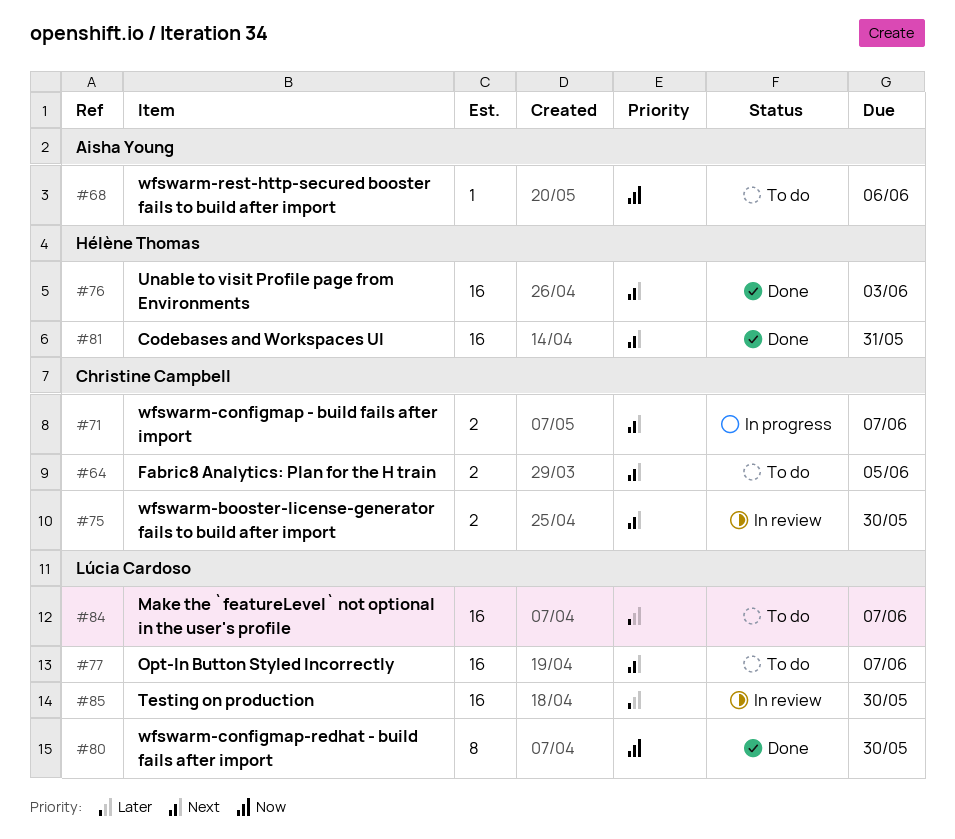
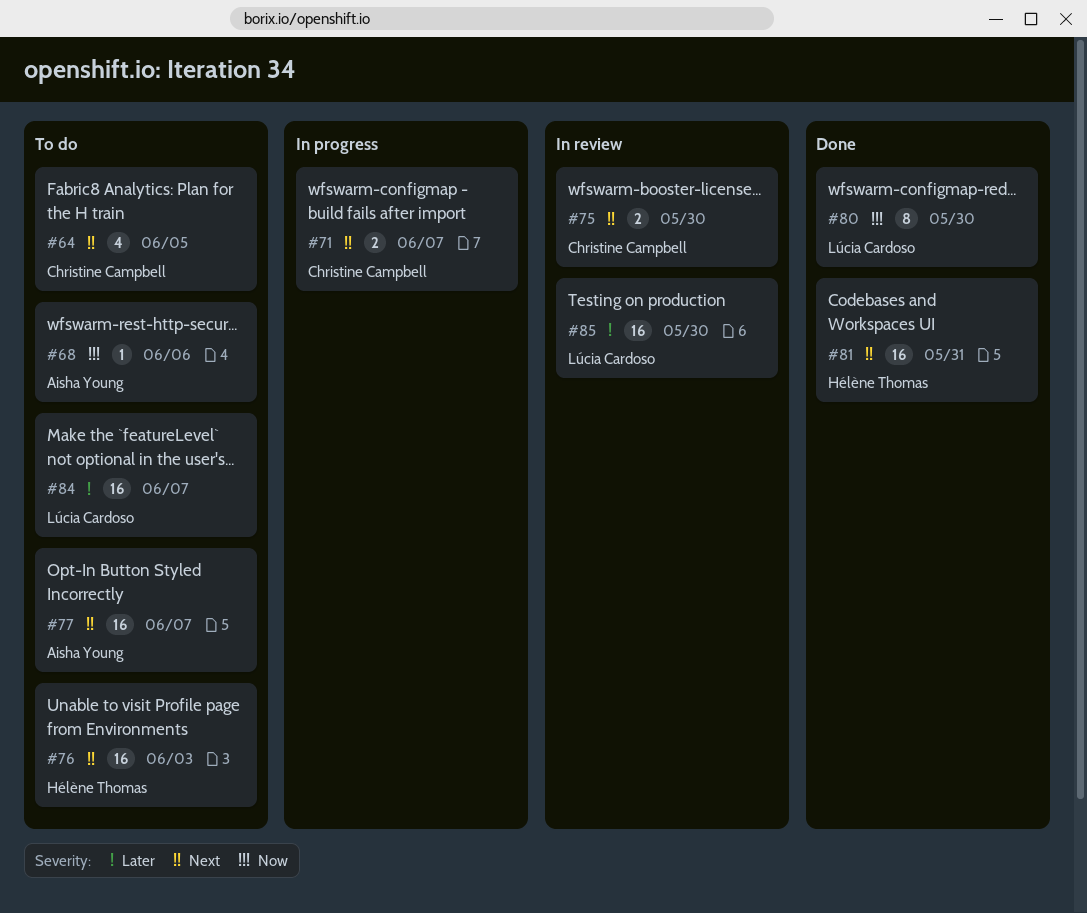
#64, estimate: 2 -> 4
#76, status: Done -> To do
#77, owner: Lúcia Cardoso -> Aisha Young

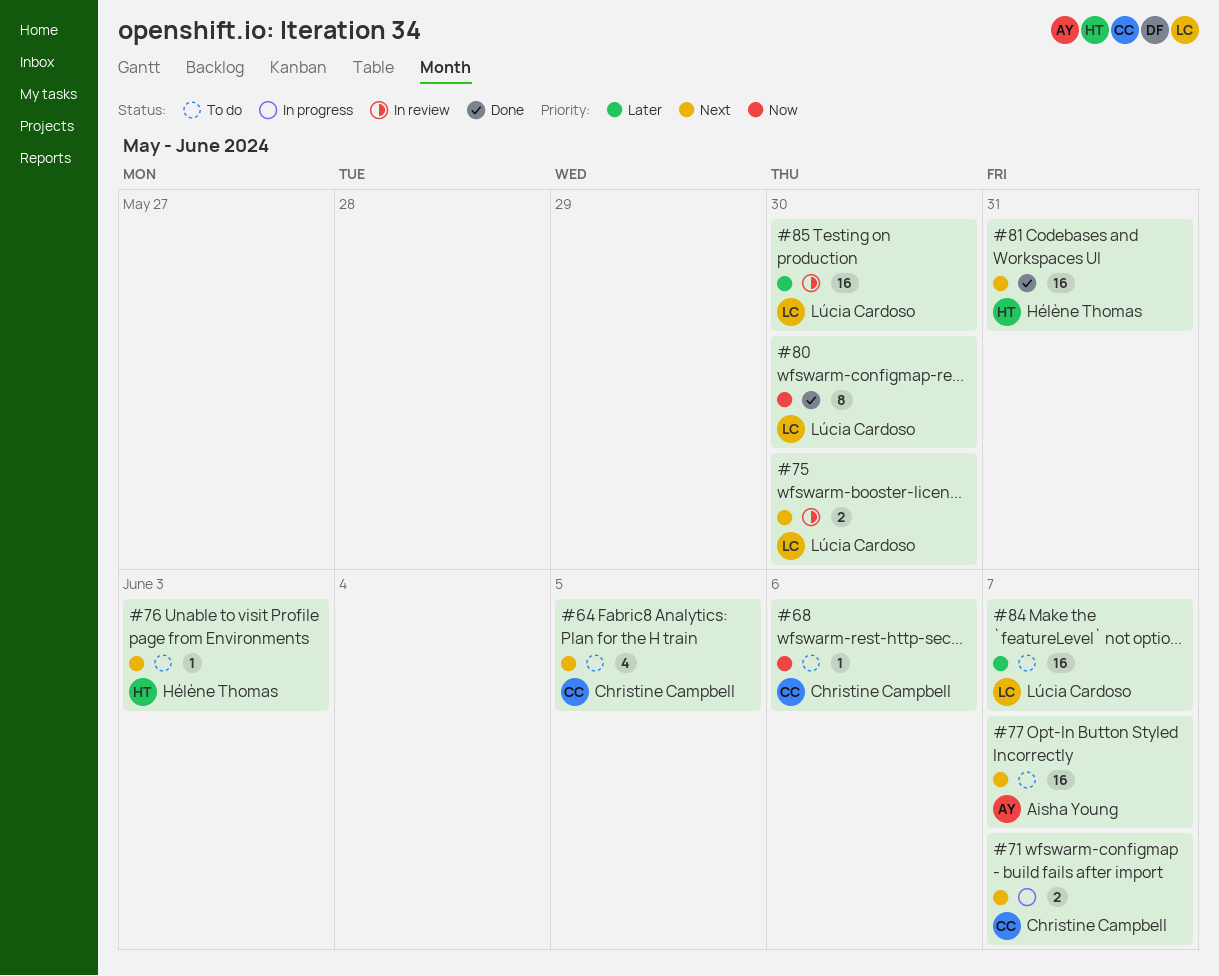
#68, owner: Aisha Young -> Christine Campbell
#75, owner: Christine Campbell -> Lúcia Cardoso
#76, estimate: 16 -> 1

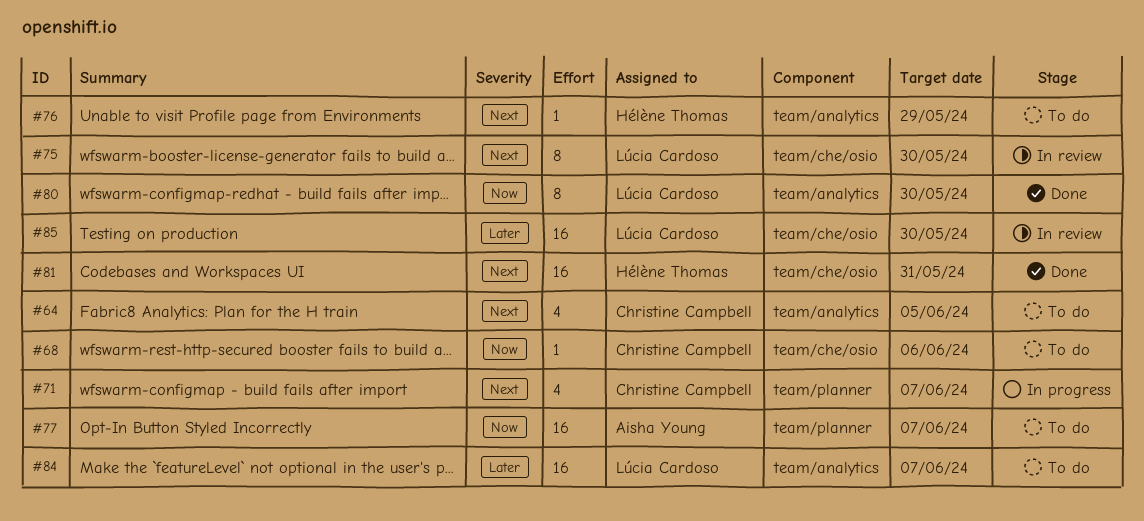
#71, estimate: 2 -> 4
#75, estimate: 2 -> 8
#76, due: Jun 3 -> May 29
#77, priority: Next -> Now

